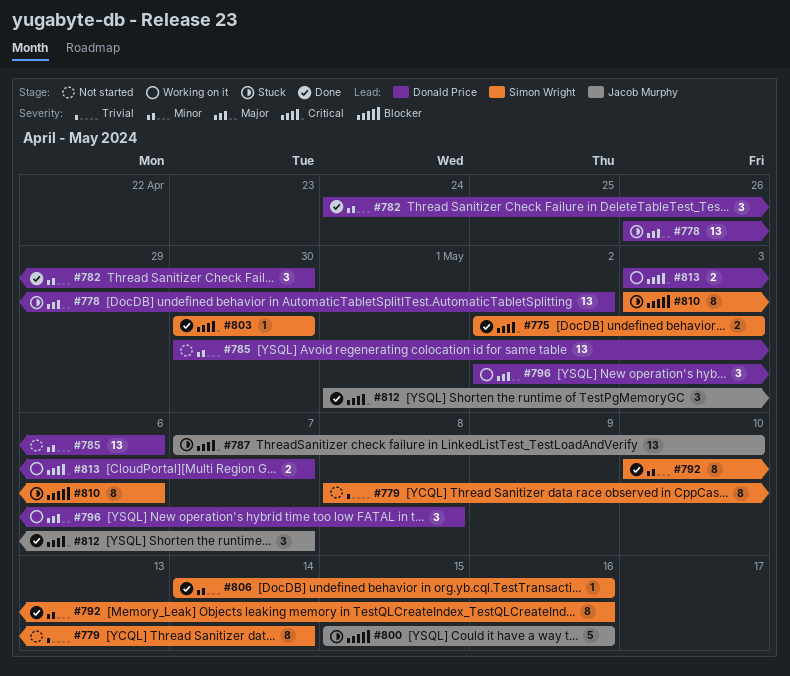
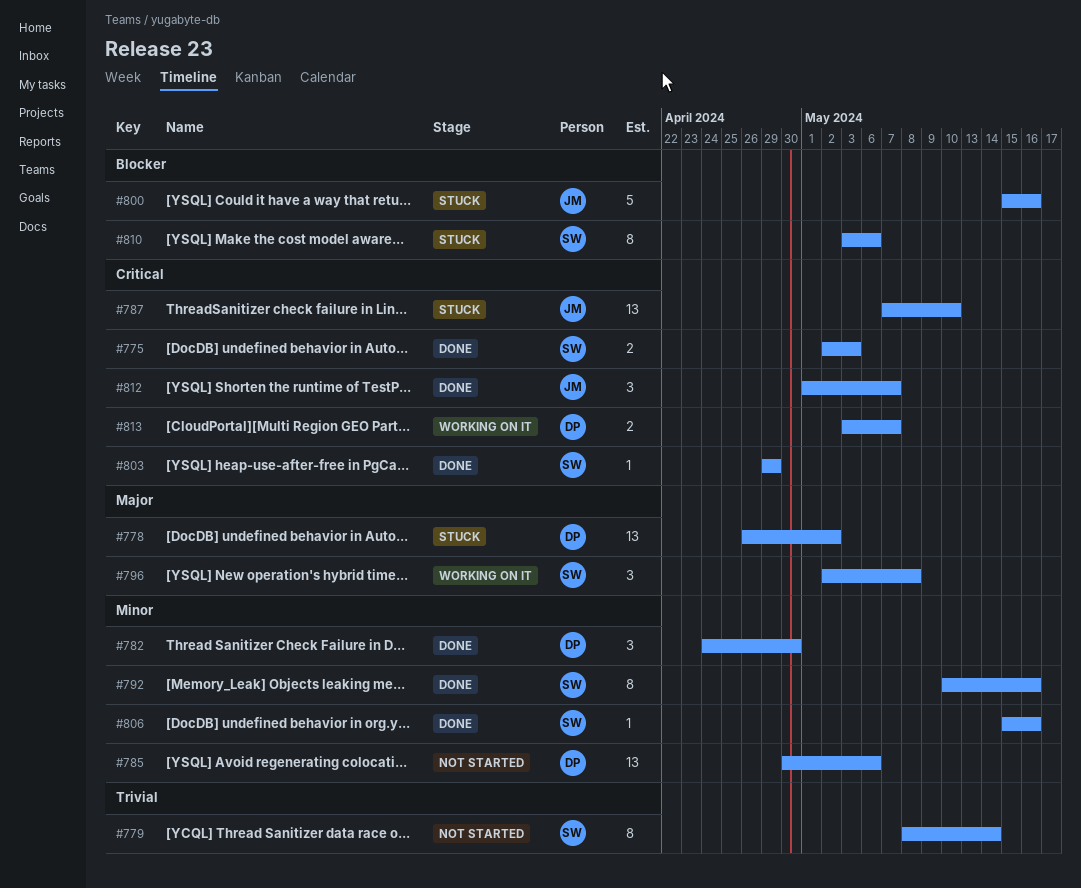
#796, owner: Donald Price -> Simon Wright
#803, start: Apr 30 -> Apr 29
#803, due: Apr 30 -> Apr 29
#806, start: May 14 -> May 15

